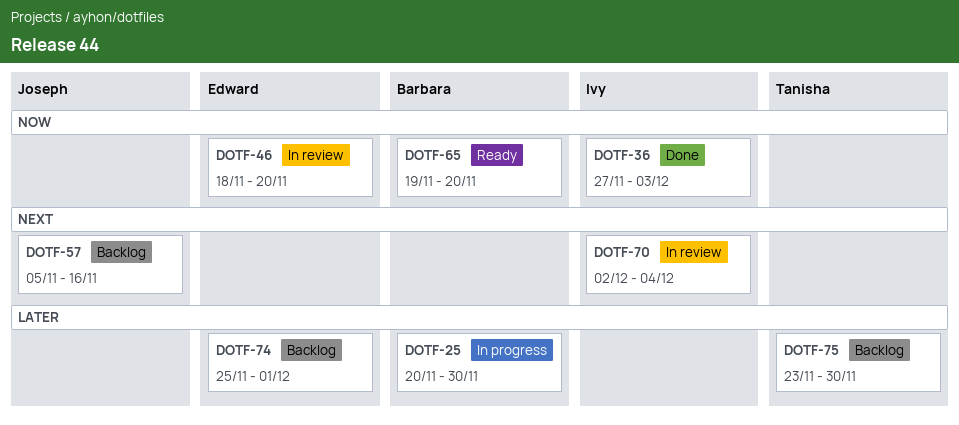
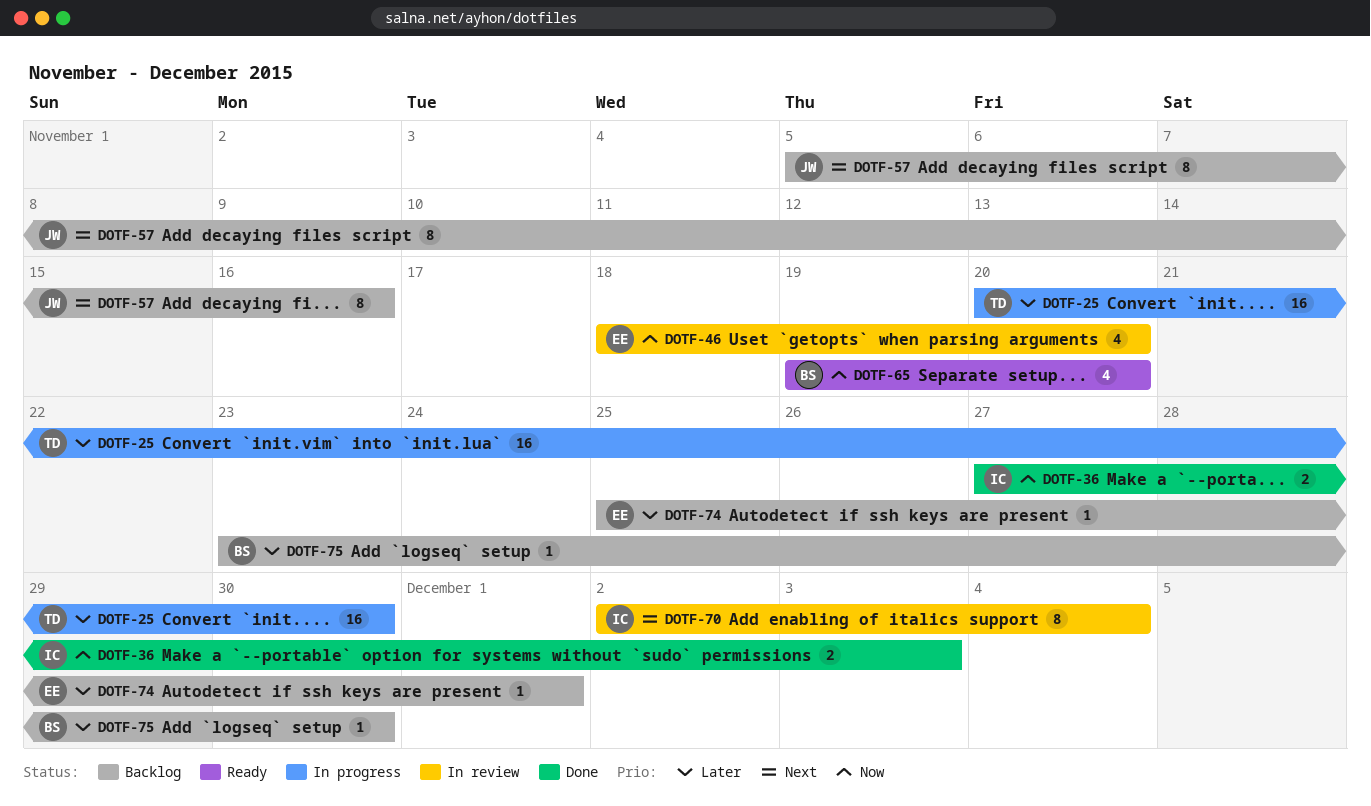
DOTF-25, owner: Barbara -> Tanisha
DOTF-75, owner: Tanisha -> Barbara

